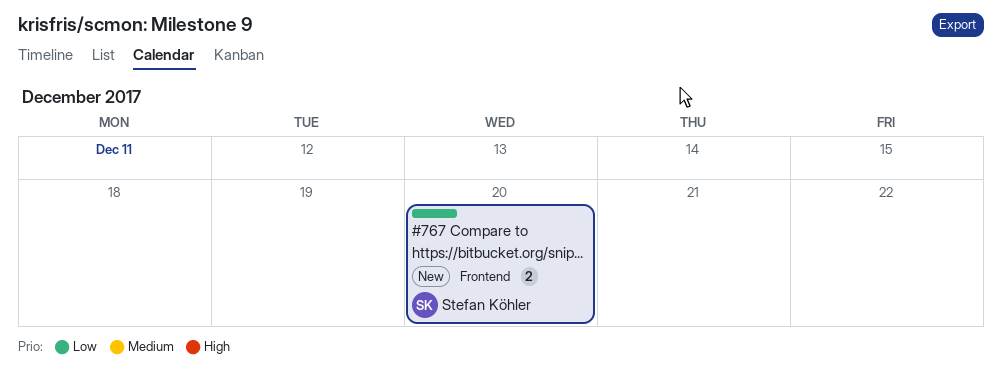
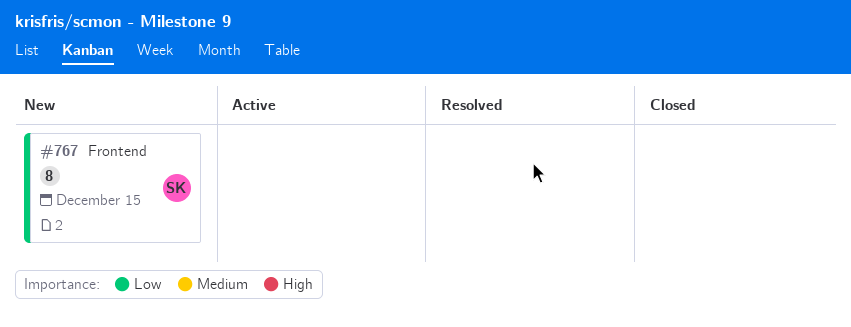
#767, estimate: 2 -> 8
#767, due: Dec 20 -> Dec 15

